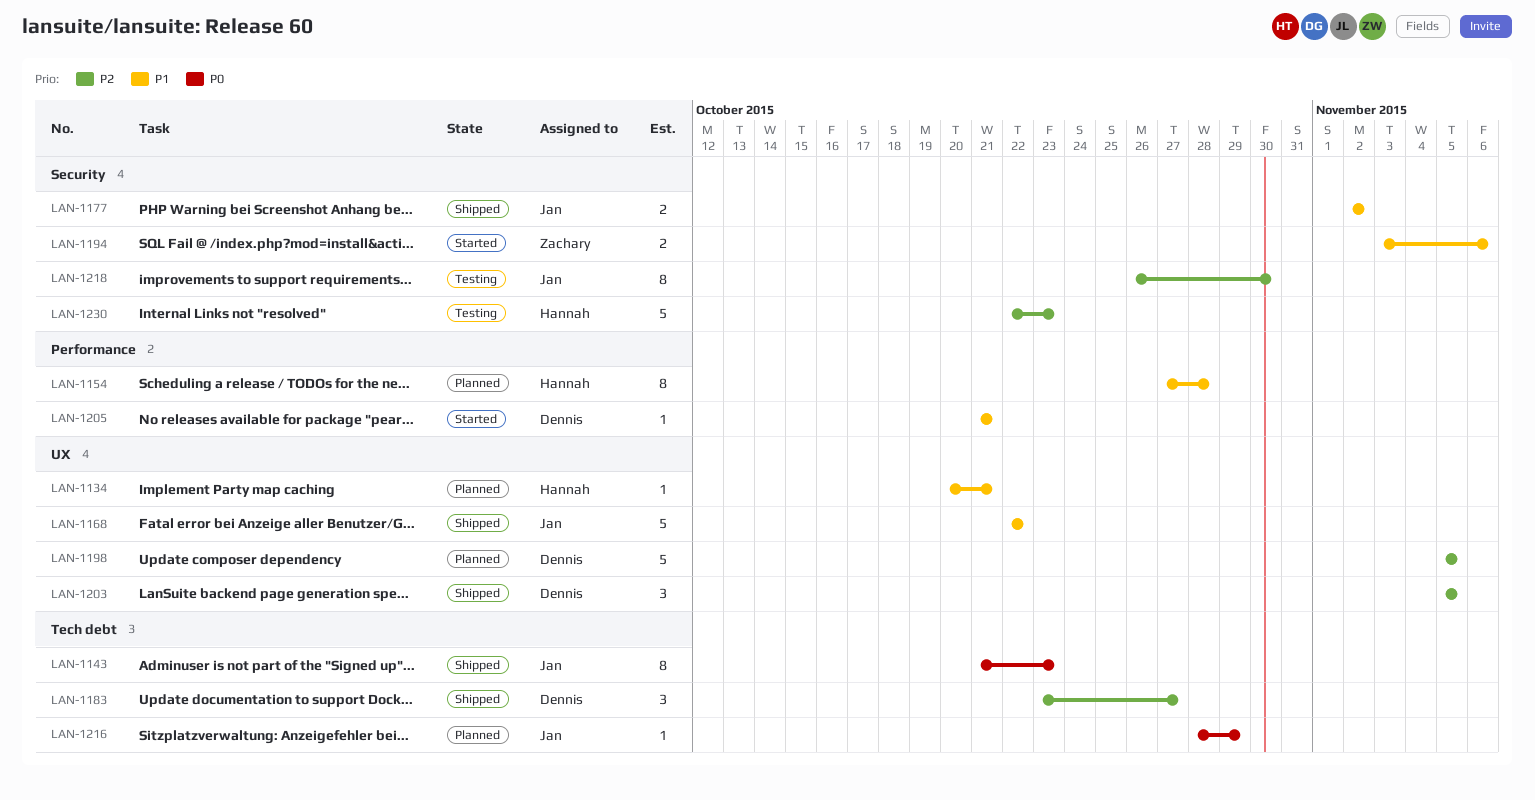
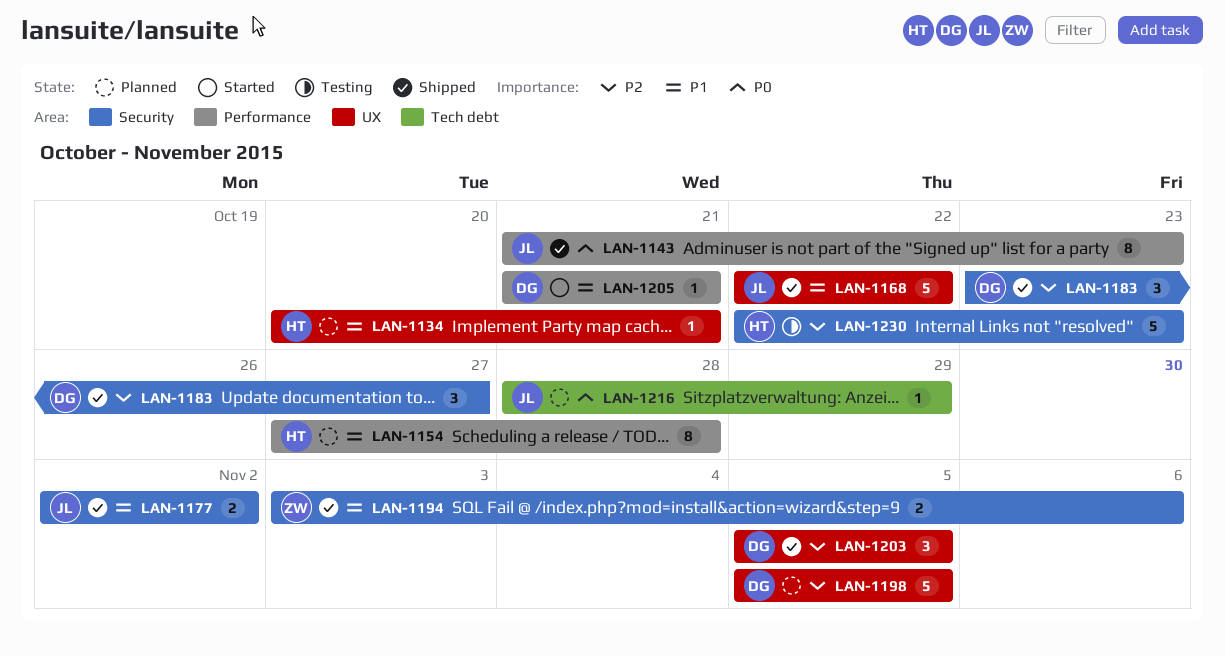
LAN-1143, label: Tech debt -> Performance
LAN-1183, label: Tech debt -> Security
LAN-1194, status: Started -> Shipped
LAN-1218: present -> none

